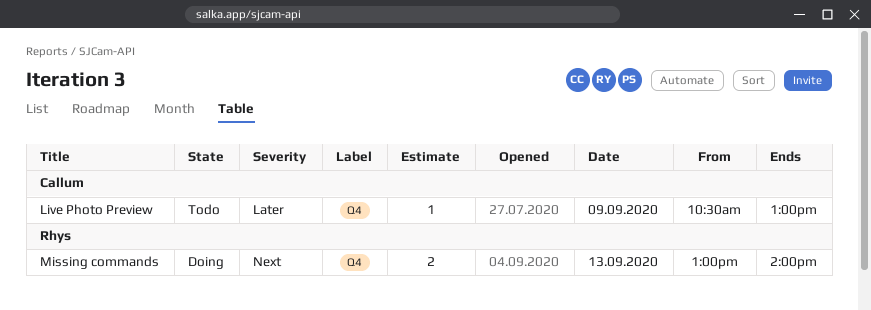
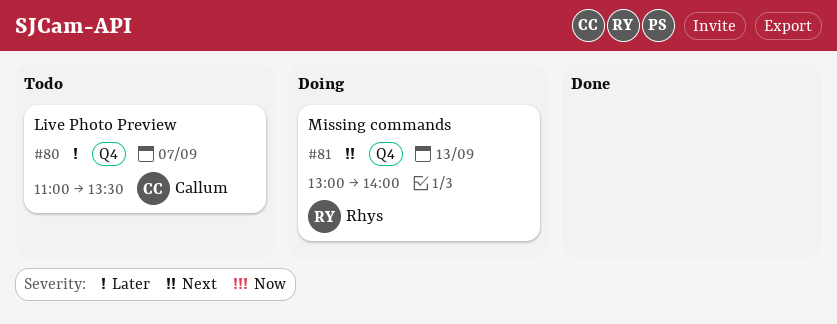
Live Photo Preview, day: Sep 9 -> Sep 7
Live Photo Preview, begins: 10:30 -> 11:00
Live Photo Preview, ends: 13:00 -> 13:30

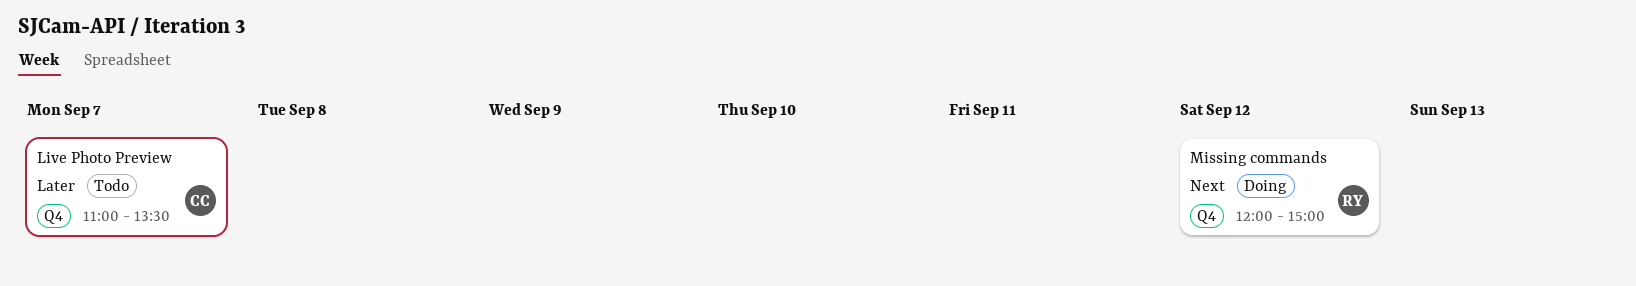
Missing commands, day: Sep 13 -> Sep 12
Missing commands, begins: 13:00 -> 12:00
Missing commands, ends: 14:00 -> 15:00

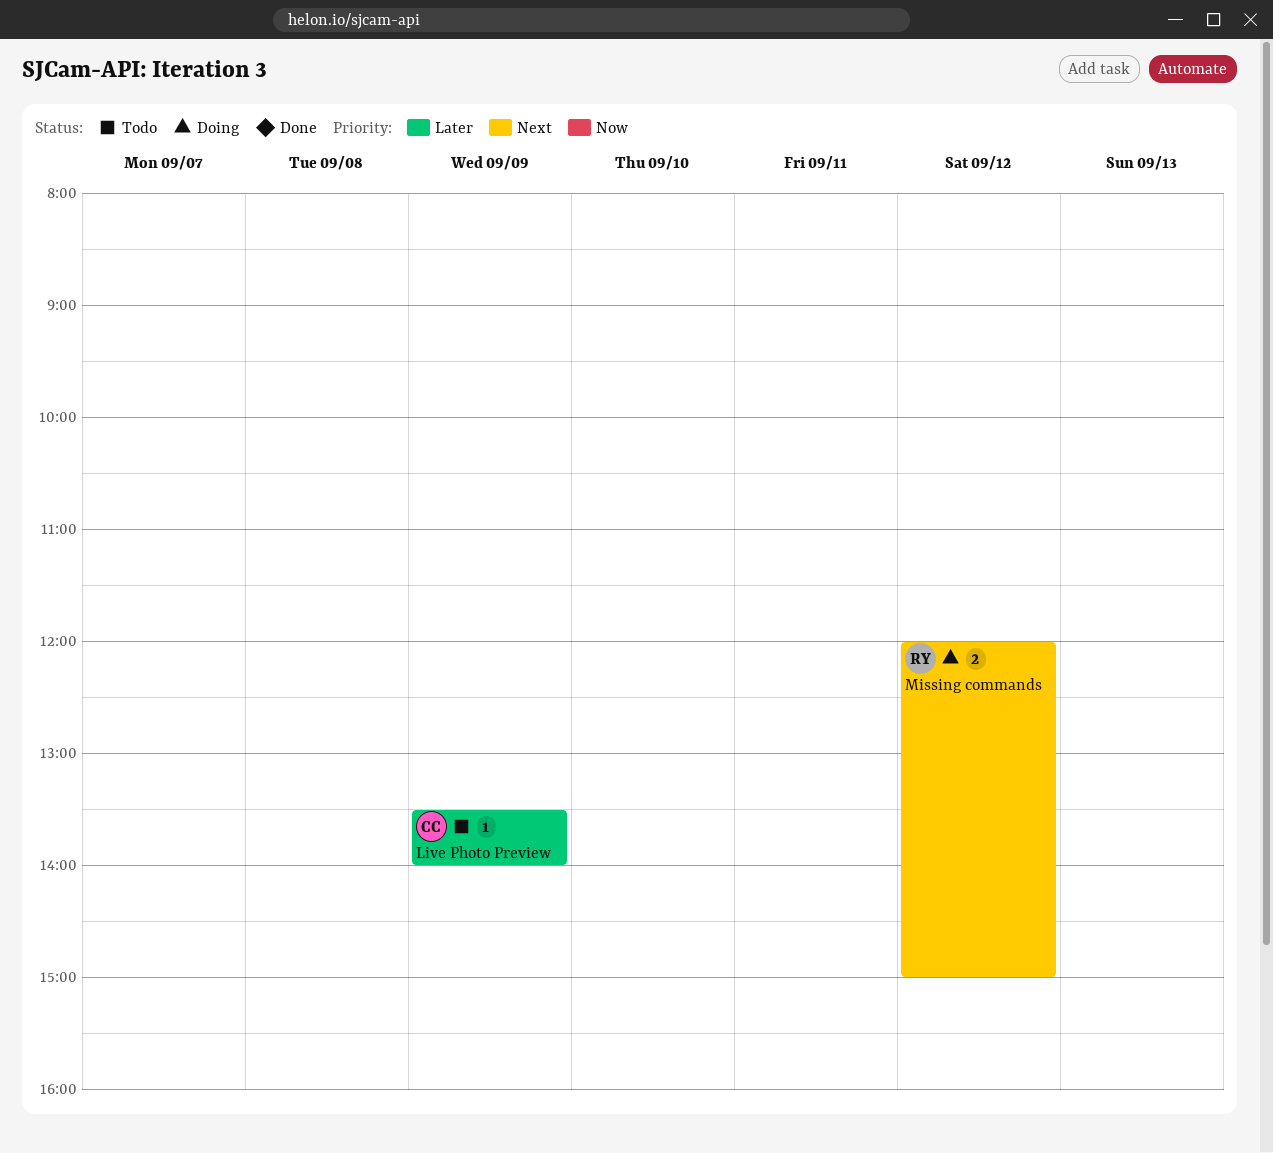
Live Photo Preview, day: Sep 7 -> Sep 9
Live Photo Preview, begins: 11:00 -> 13:30
Live Photo Preview, ends: 13:30 -> 14:00

